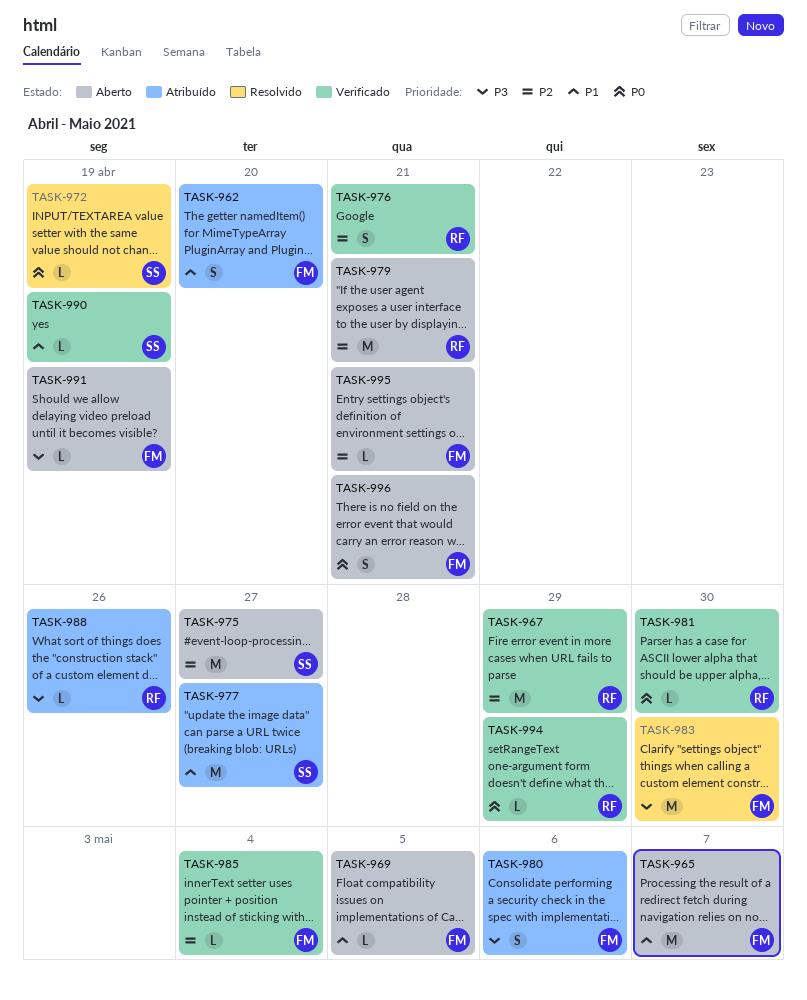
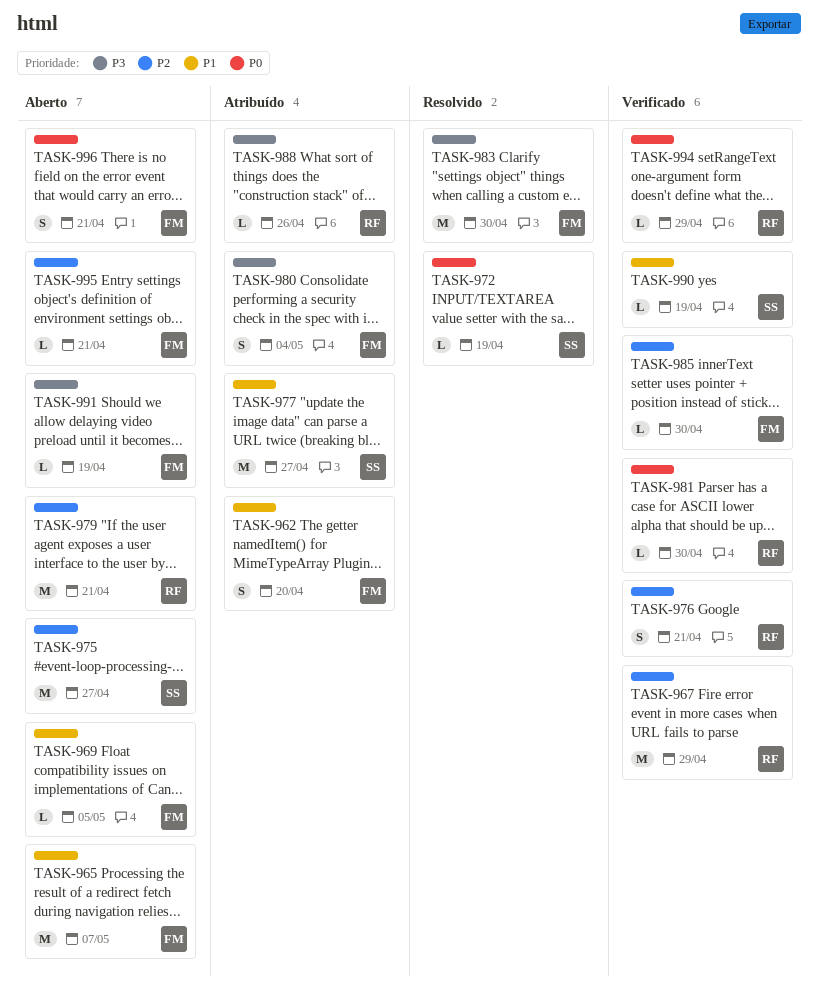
TASK-980, due: May 6 -> May 4
TASK-985, due: May 4 -> Apr 30

